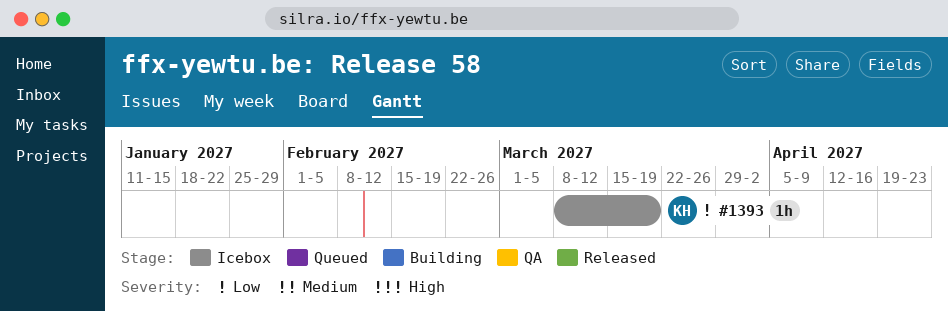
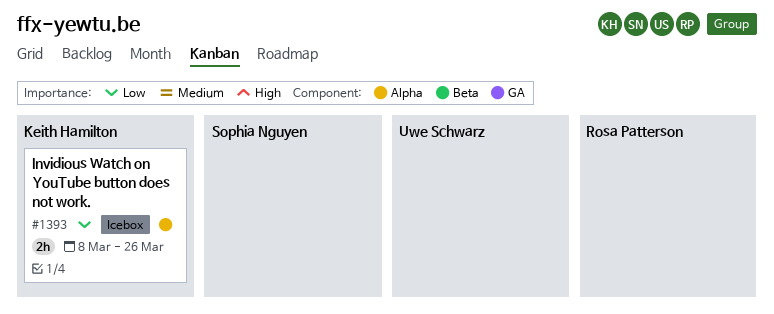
#1393, estimate: 1h -> 2h
#1393, due: Mar 19 -> Mar 26

